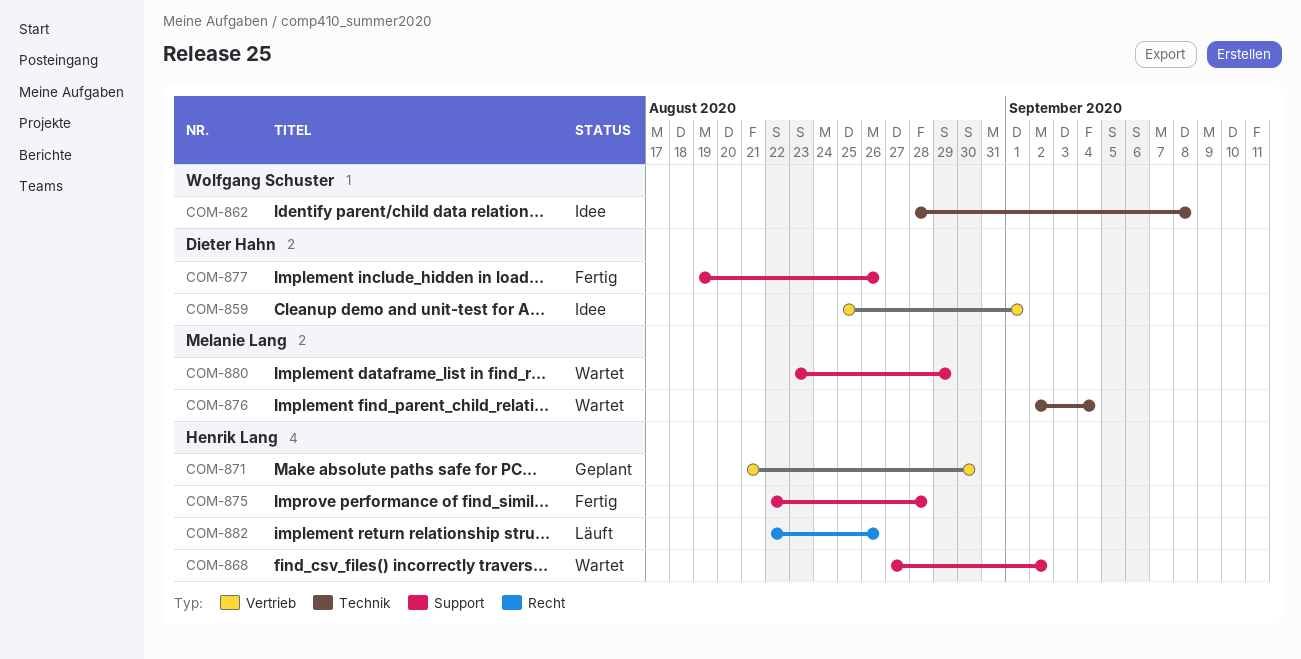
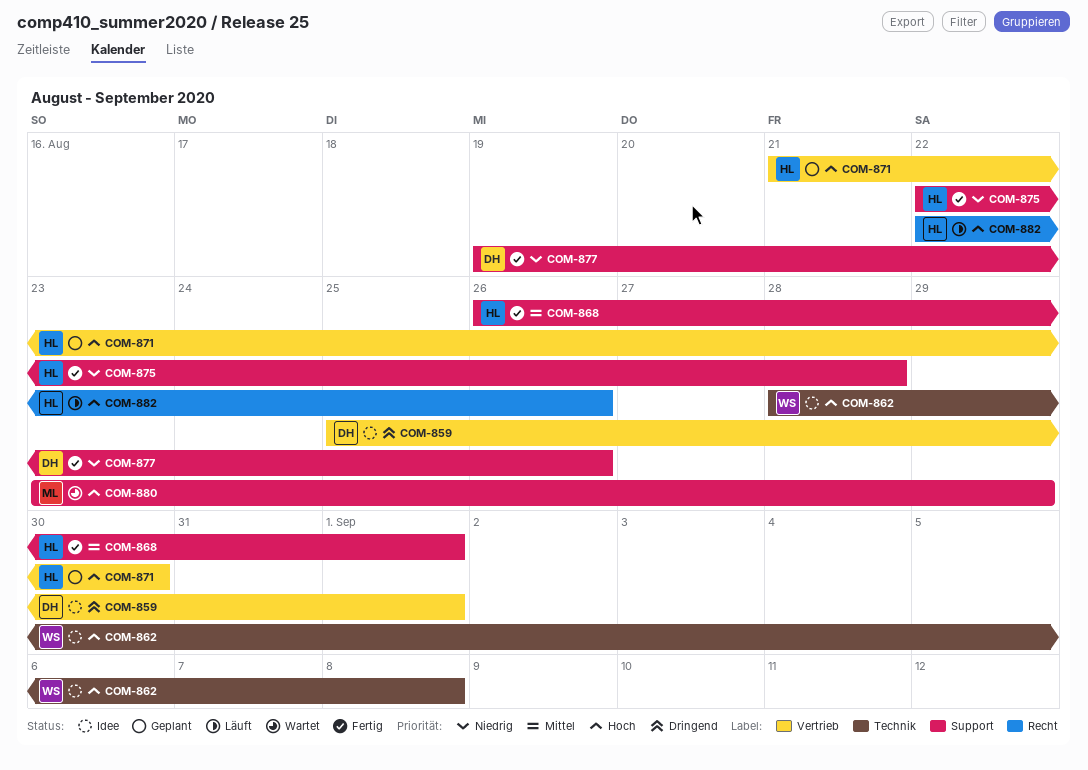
COM-868, status: Wartet -> Fertig
COM-868, start: Aug 27 -> Aug 26
COM-868, due: Sep 2 -> Sep 1
COM-876: present -> none

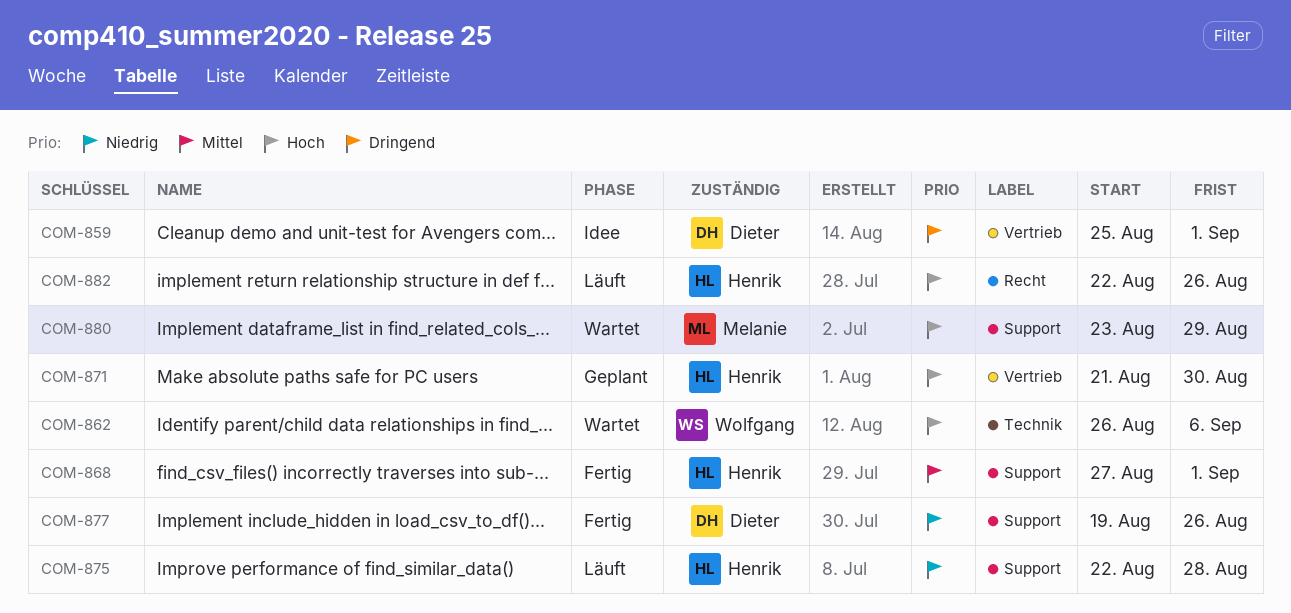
COM-862, status: Idee -> Wartet
COM-862, start: Aug 28 -> Aug 26
COM-862, due: Sep 8 -> Sep 6
COM-868, start: Aug 26 -> Aug 27
COM-875, status: Fertig -> Läuft

